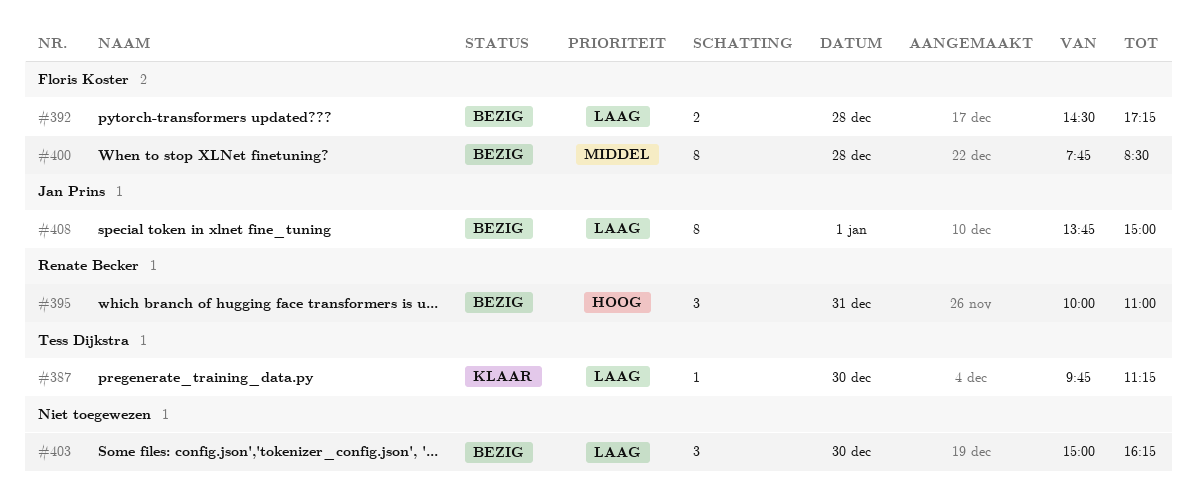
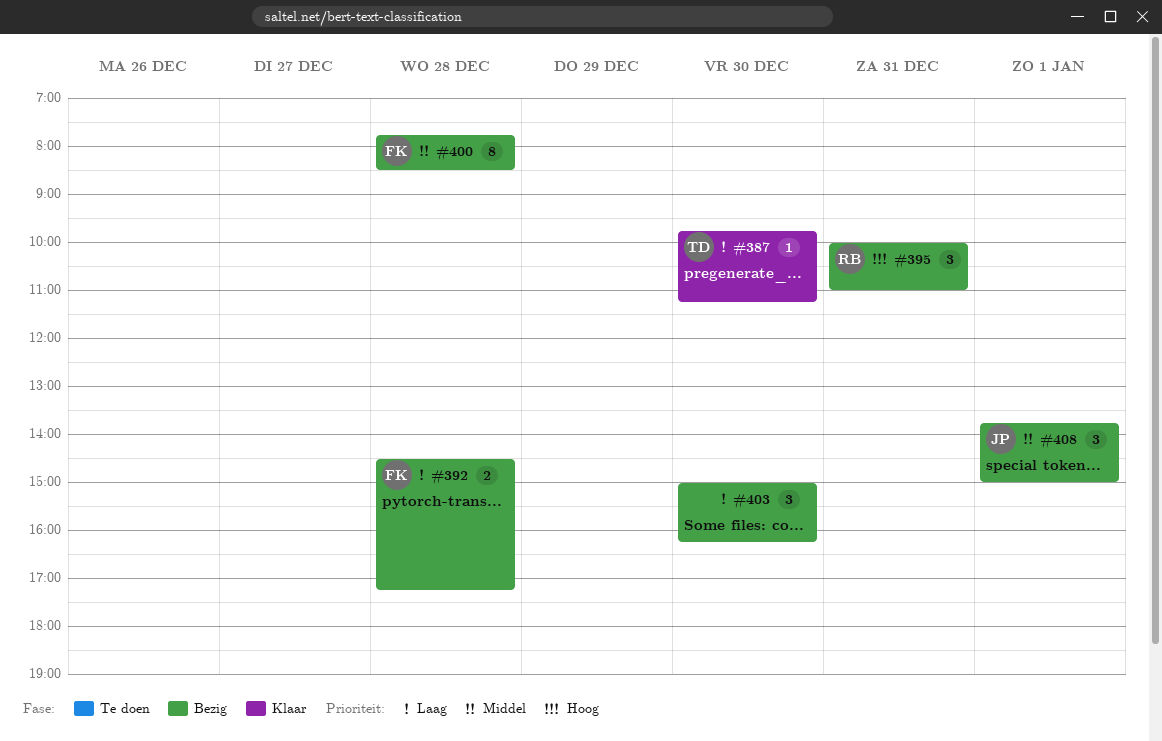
#408, priority: Laag -> Middel
#408, estimate: 8 -> 3

